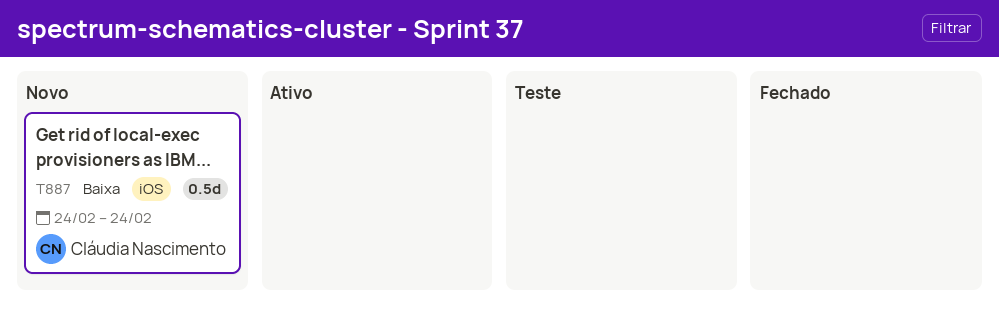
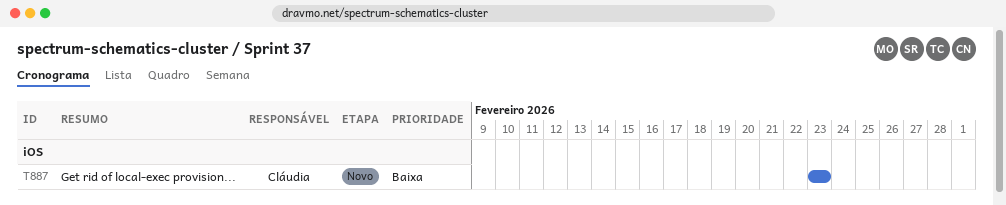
T887, start: Feb 24 -> Feb 23
T887, due: Feb 24 -> Feb 23

